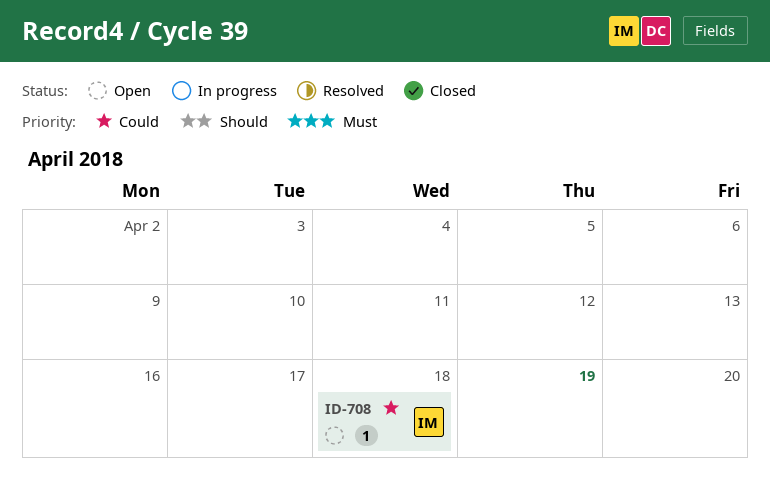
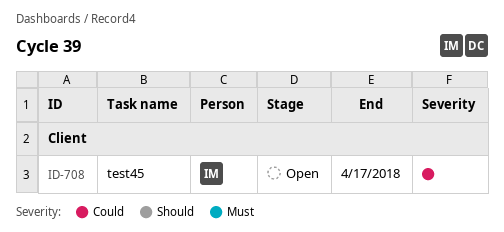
ID-708, due: Apr 18 -> Apr 17

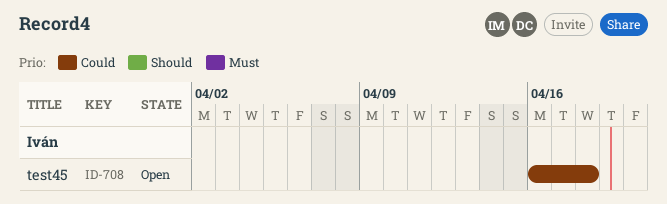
ID-708, due: Apr 17 -> Apr 18

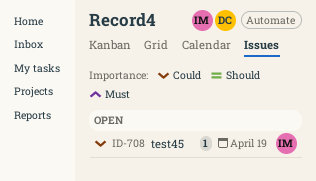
ID-708, due: Apr 18 -> Apr 19

